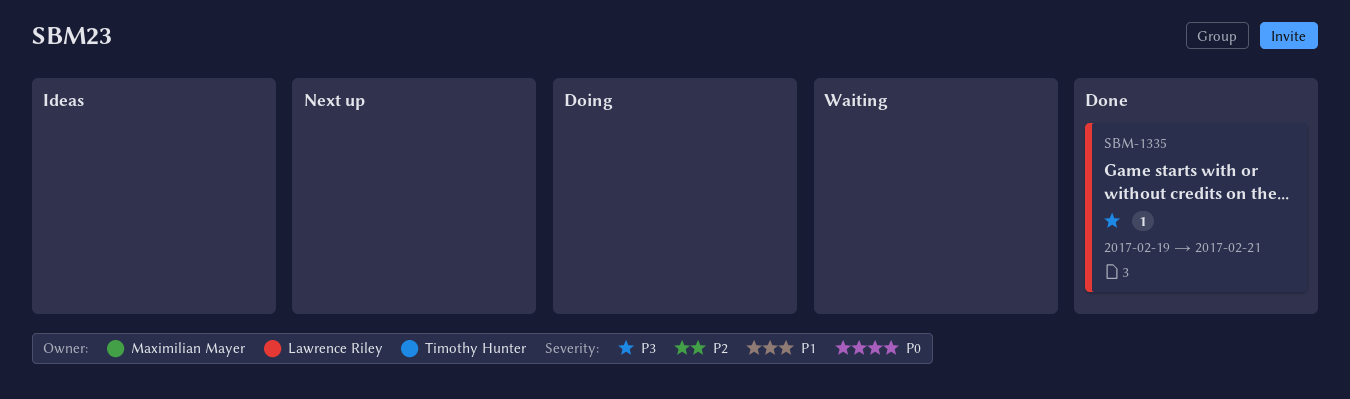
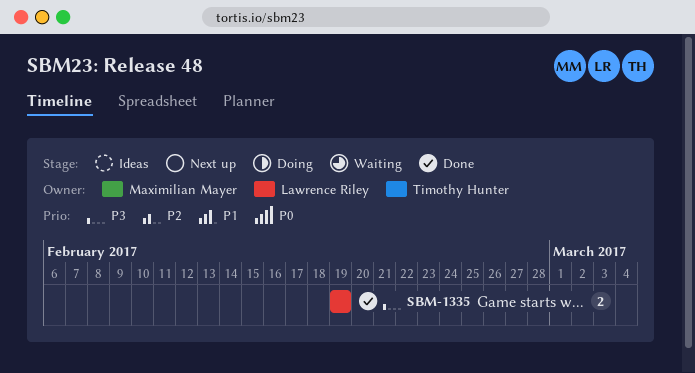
SBM-1335, estimate: 1 -> 2
SBM-1335, due: Feb 21 -> Feb 19

